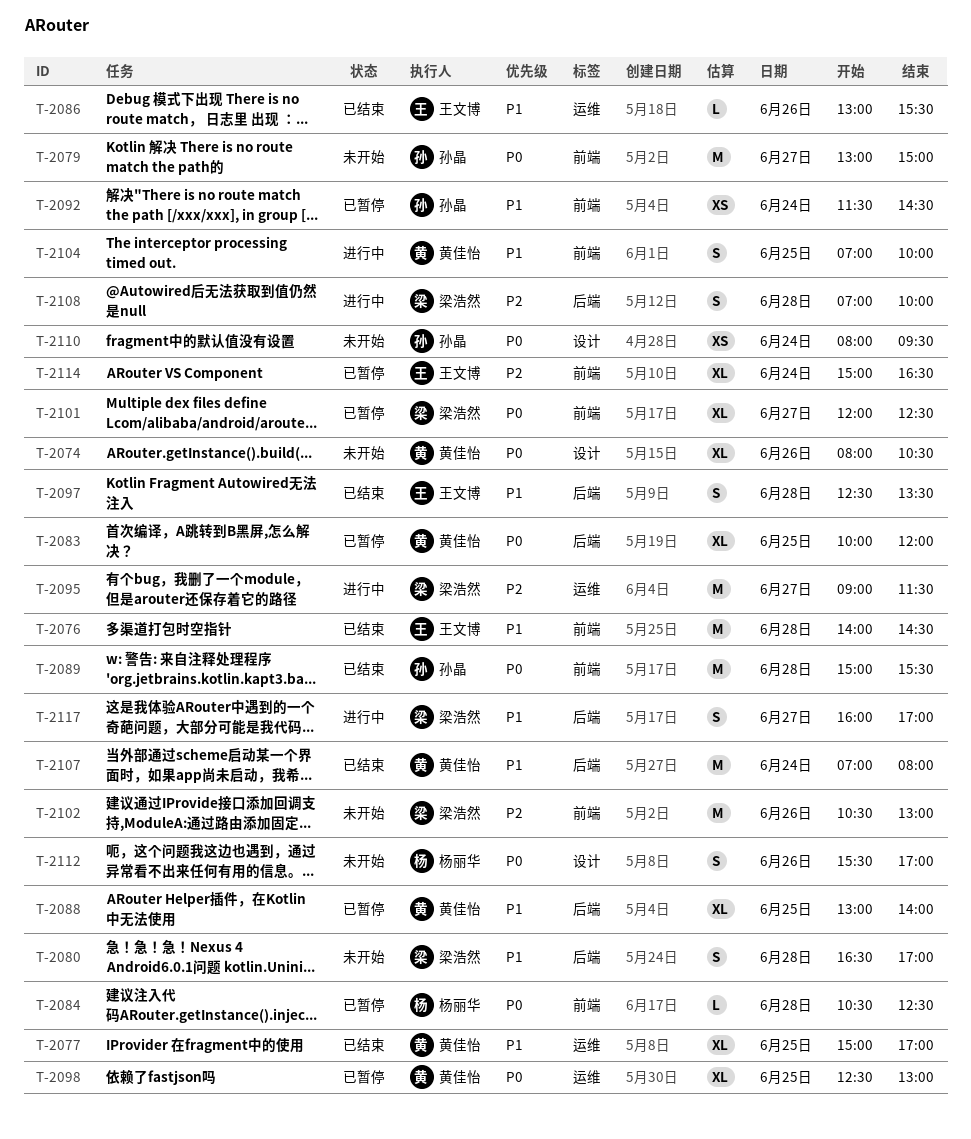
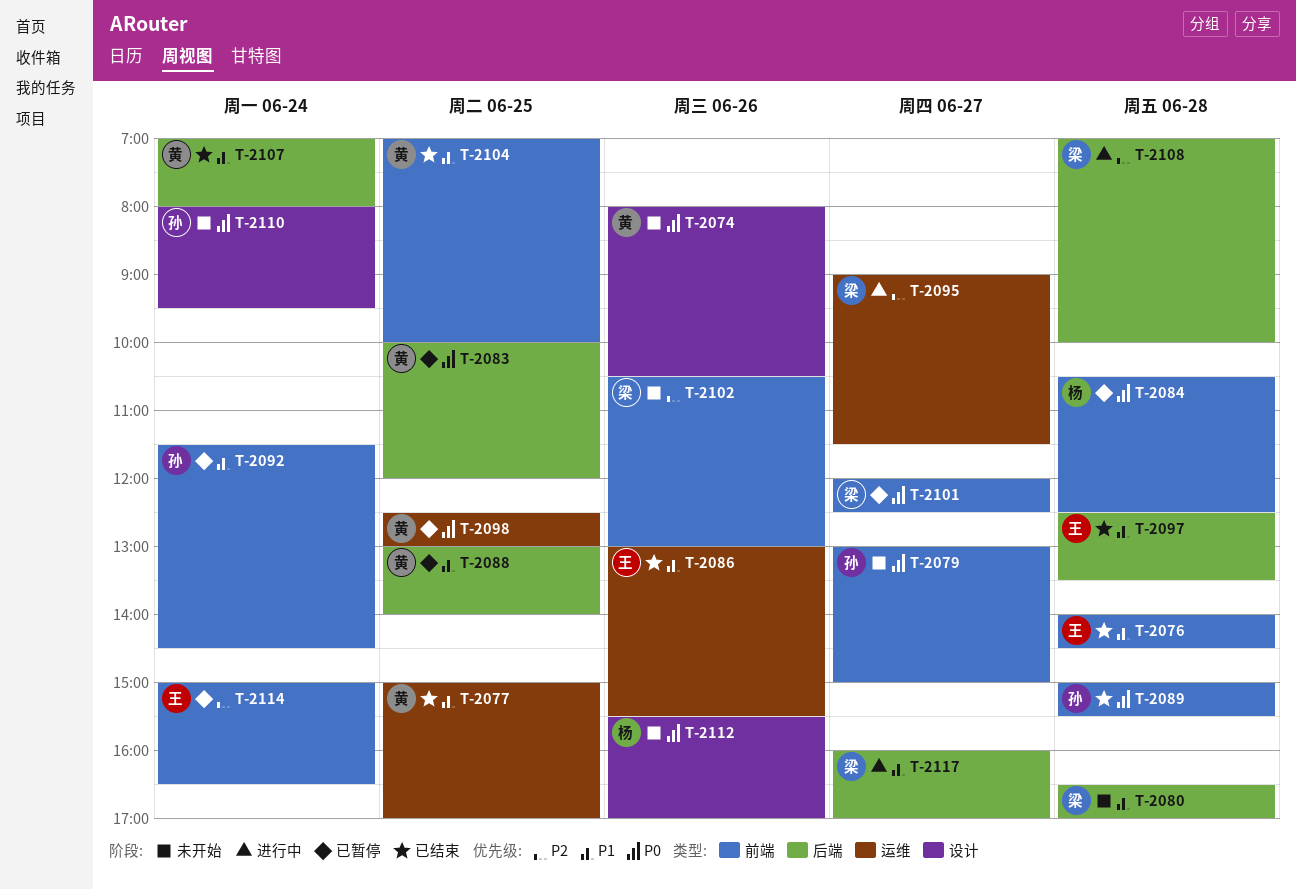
T-2104, status: 进行中 -> 已结束

